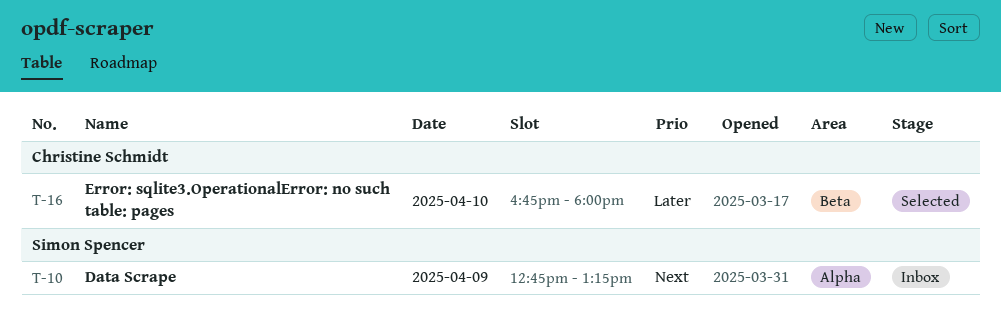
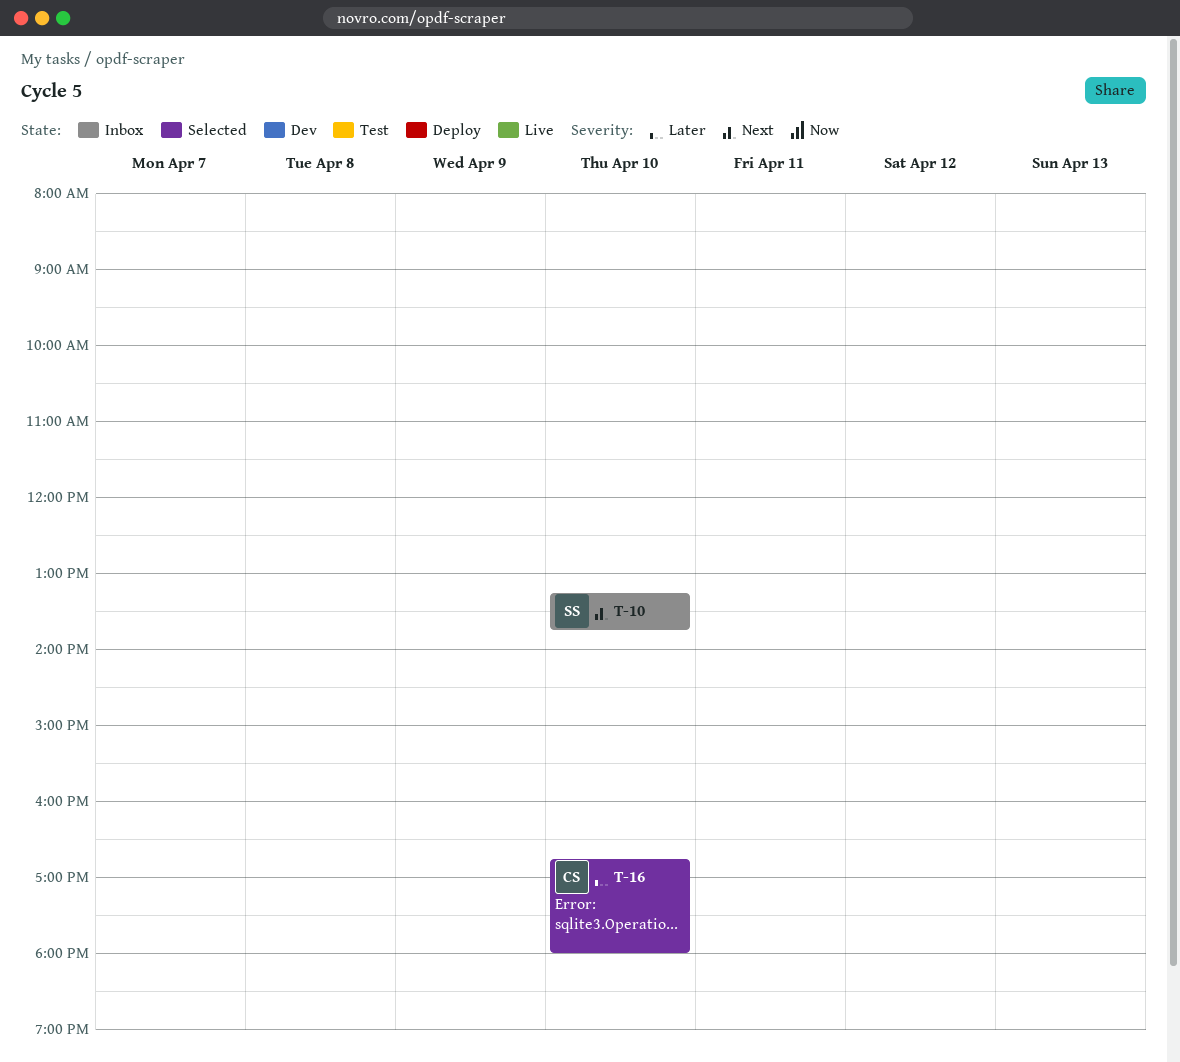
T-10, day: Apr 9 -> Apr 10
T-10, begins: 12:45 -> 13:15
T-10, ends: 13:15 -> 13:45

